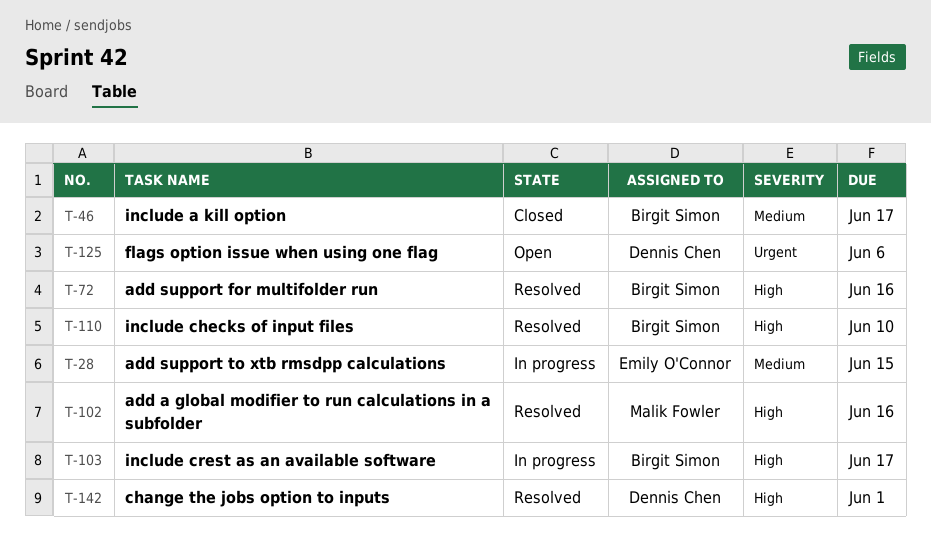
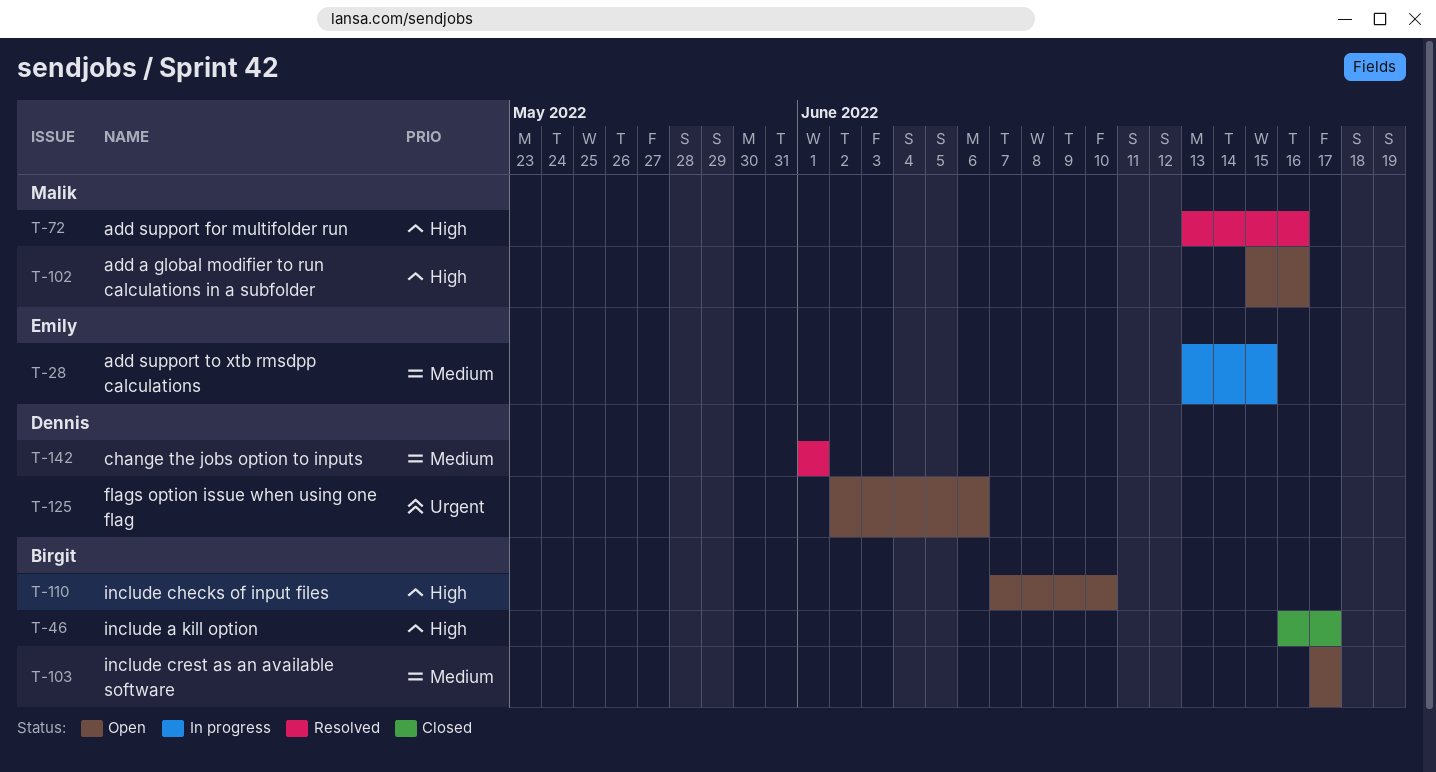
T-46, priority: Medium -> High
T-72, owner: Birgit Simon -> Malik Fowler
T-102, status: Resolved -> Open
T-103, status: In progress -> Open
T-103, priority: High -> Medium
T-110, status: Resolved -> Open
T-142, priority: High -> Medium

